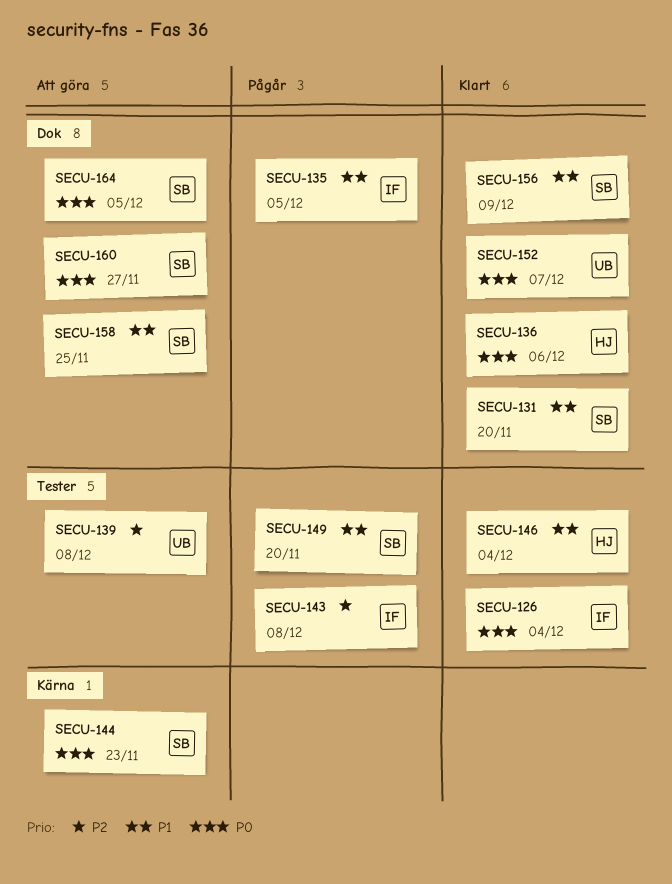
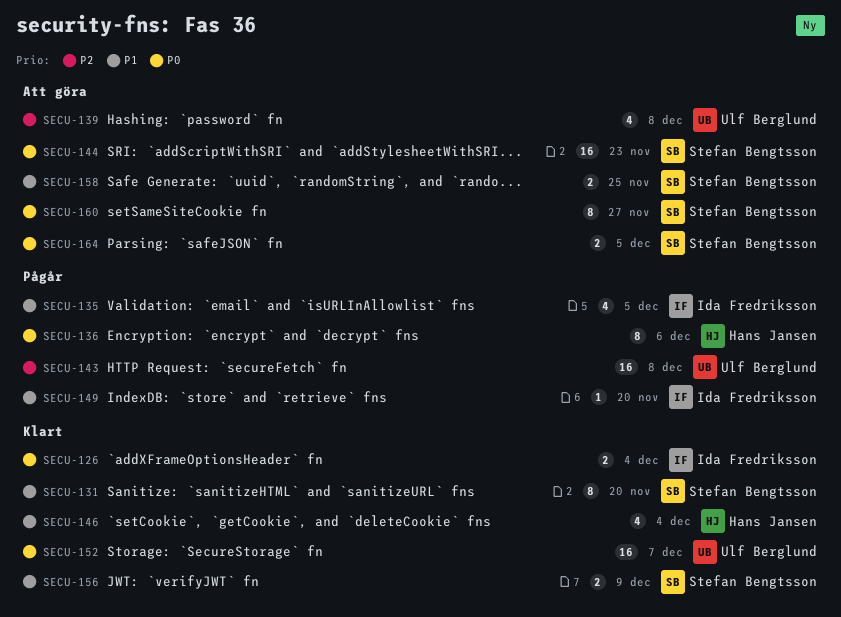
SECU-136, status: Klart -> Pågår
SECU-143, owner: Ida Fredriksson -> Ulf Berglund
SECU-149, owner: Stefan Bengtsson -> Ida Fredriksson

